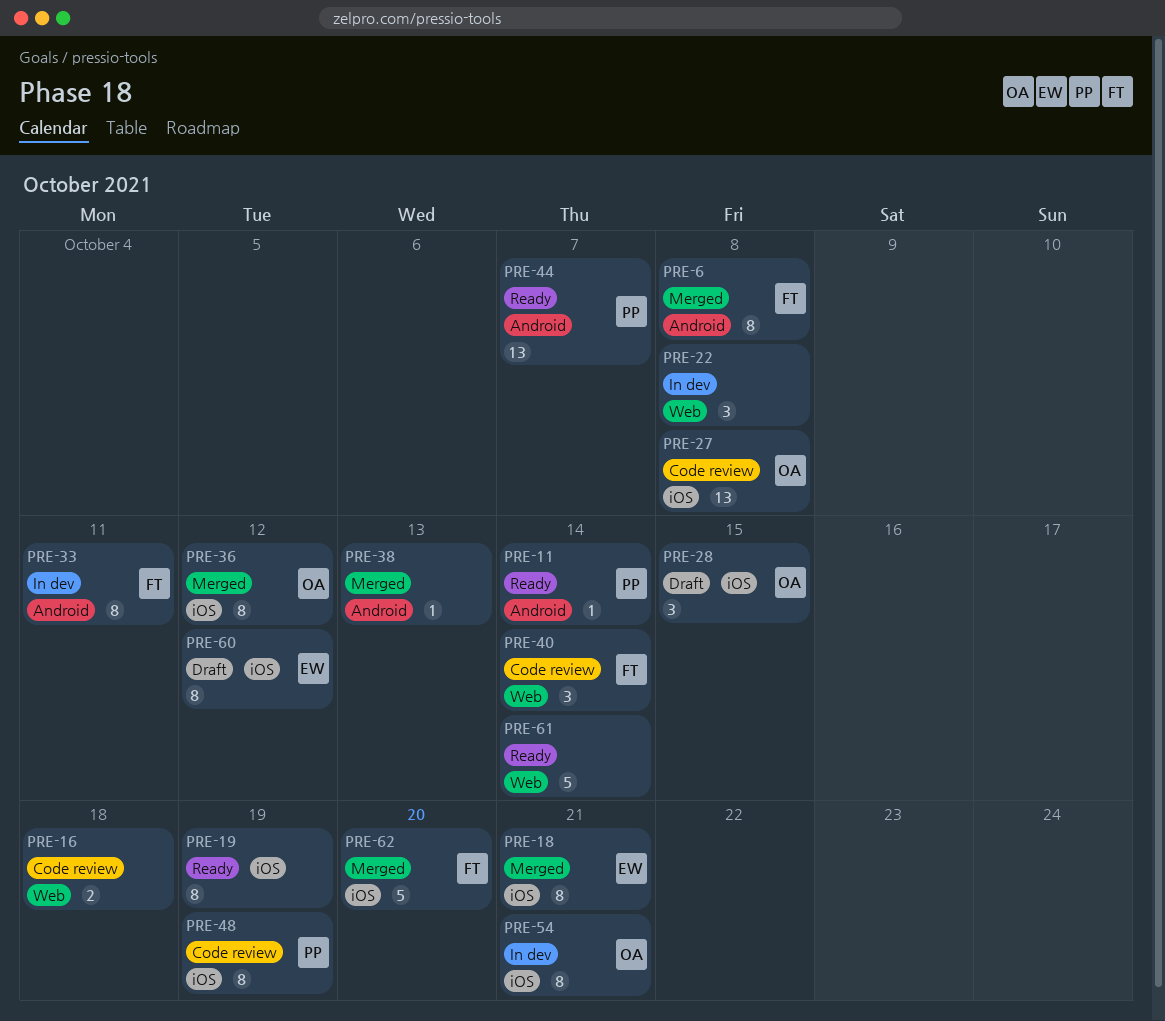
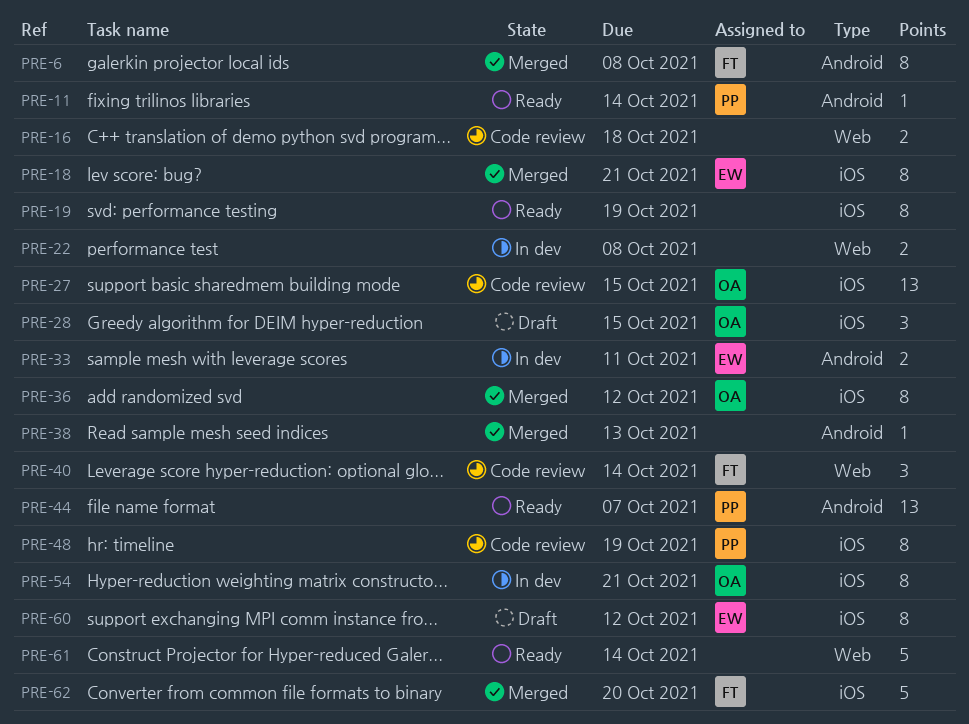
PRE-22, estimate: 3 -> 2
PRE-27, due: Oct 8 -> Oct 15
PRE-33, owner: FT -> EW
PRE-33, estimate: 8 -> 2

